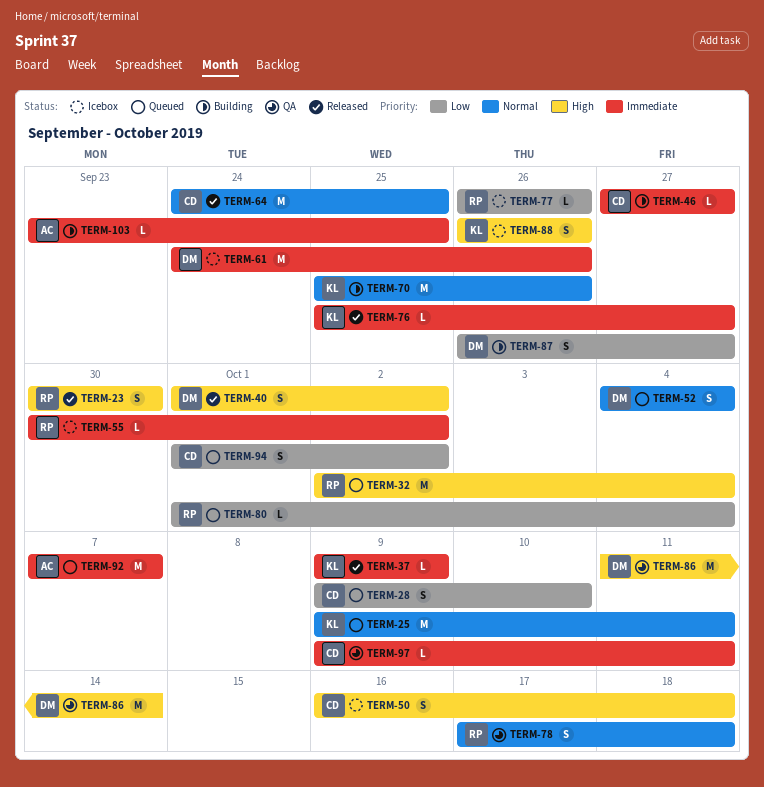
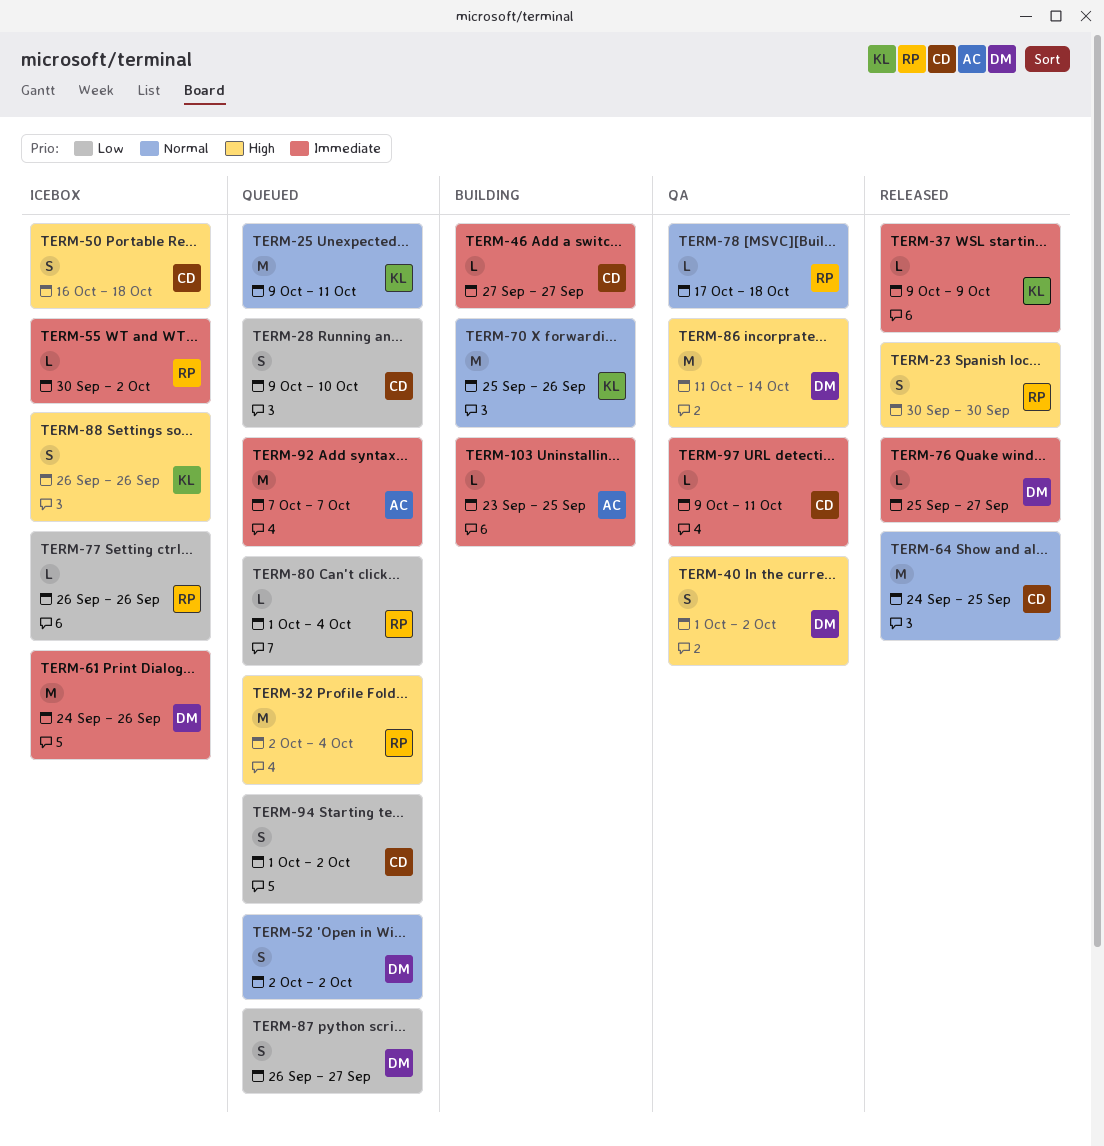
TERM-40, status: Released -> QA
TERM-52, start: Oct 4 -> Oct 2
TERM-52, due: Oct 4 -> Oct 2
TERM-76, owner: KL -> DM
TERM-78, estimate: S -> L
TERM-87, status: Building -> Queued

